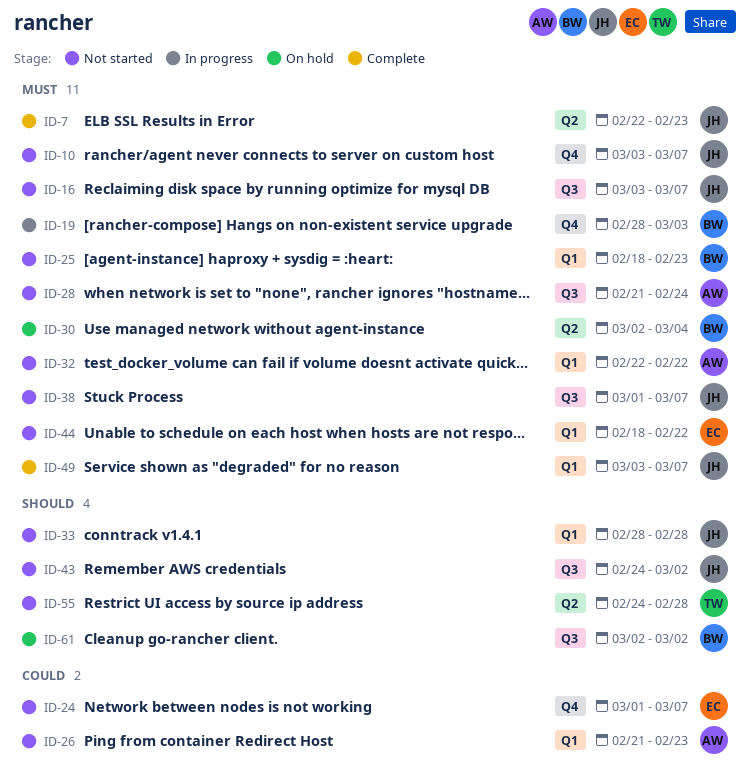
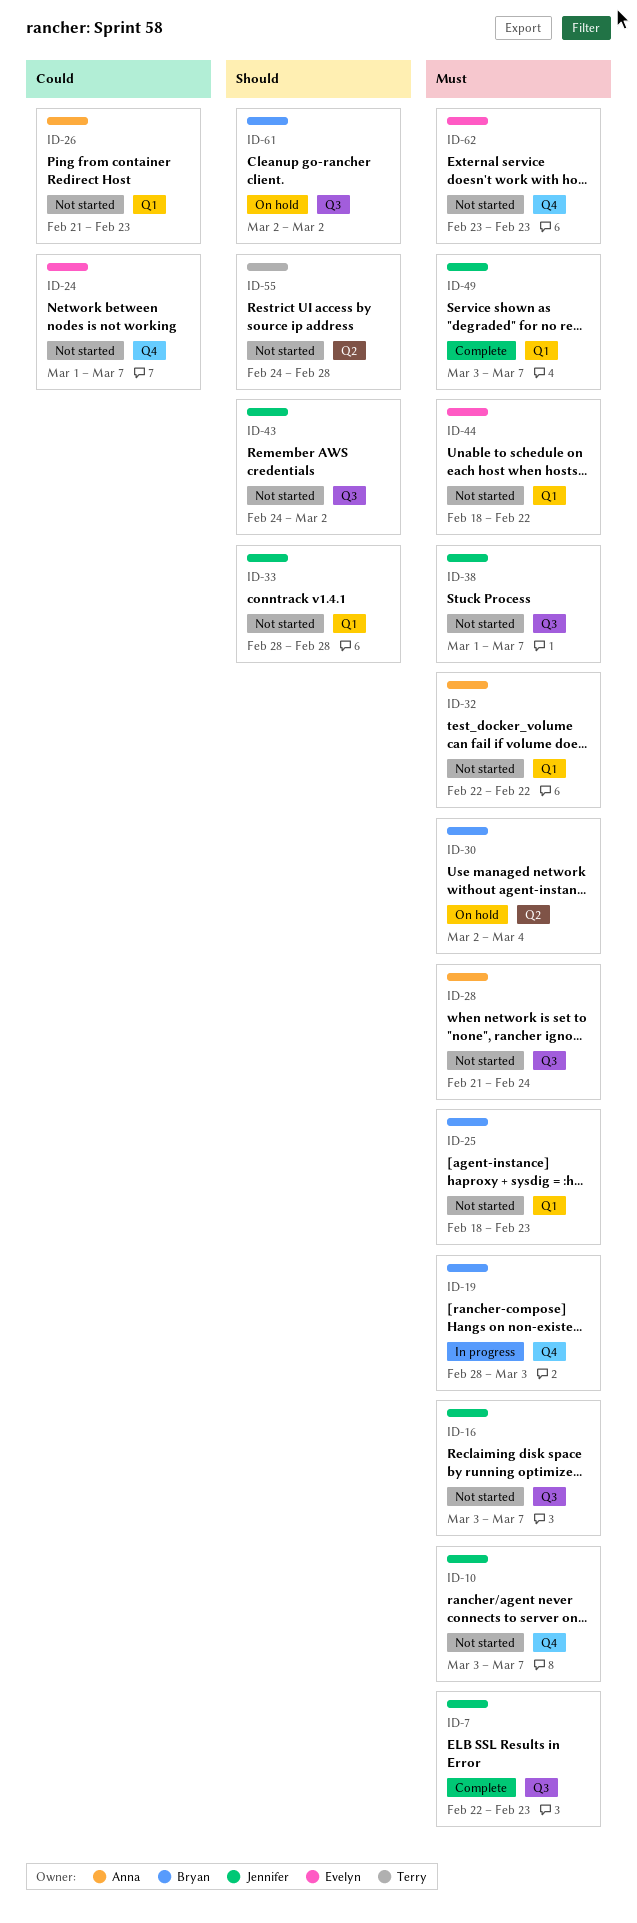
ID-7, label: Q2 -> Q3
ID-62: none -> present

